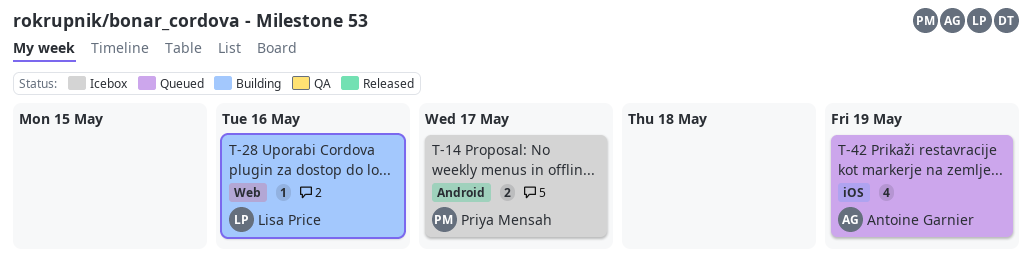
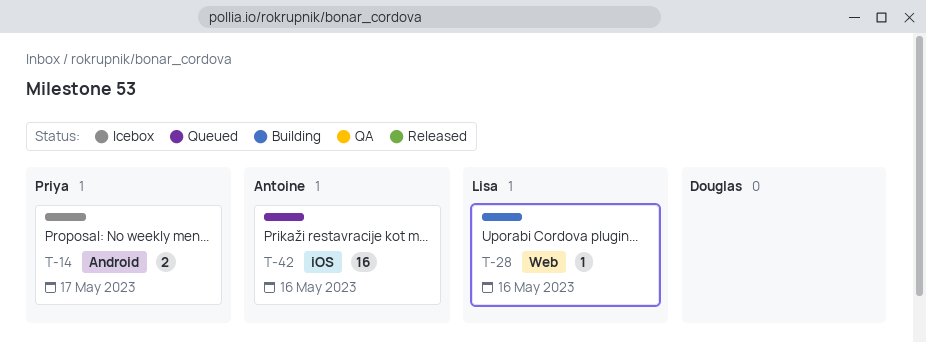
T-42, estimate: 4 -> 16
T-42, due: May 19 -> May 16

